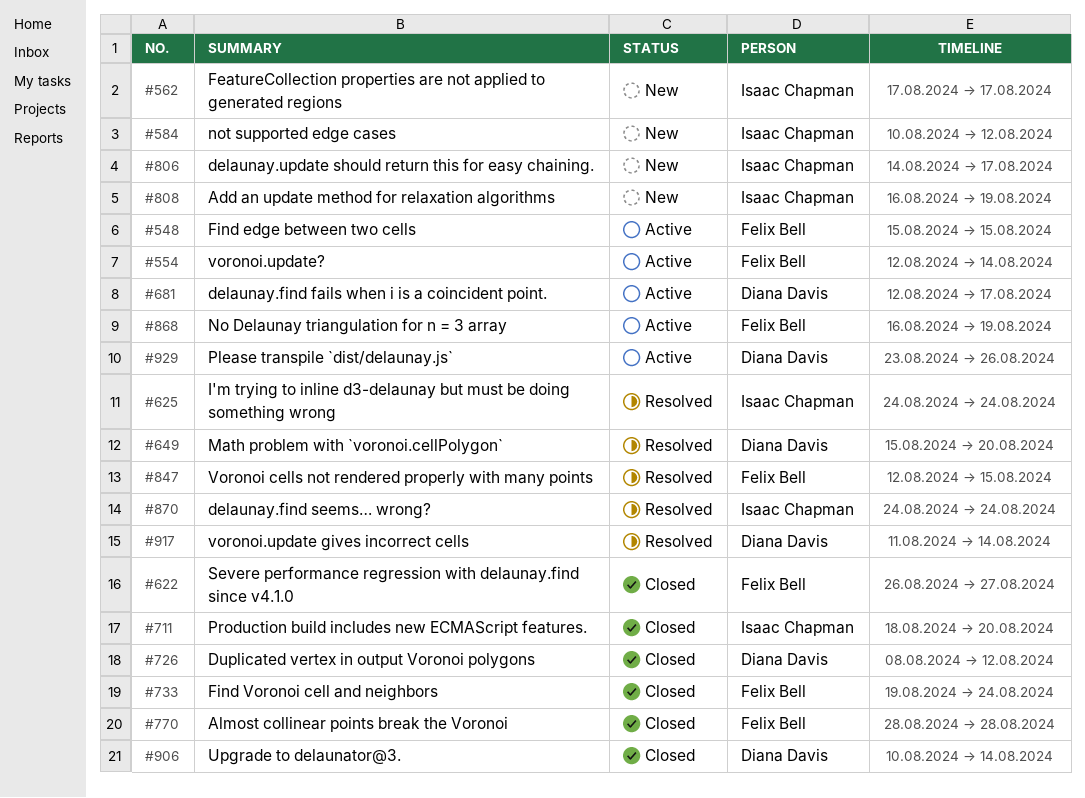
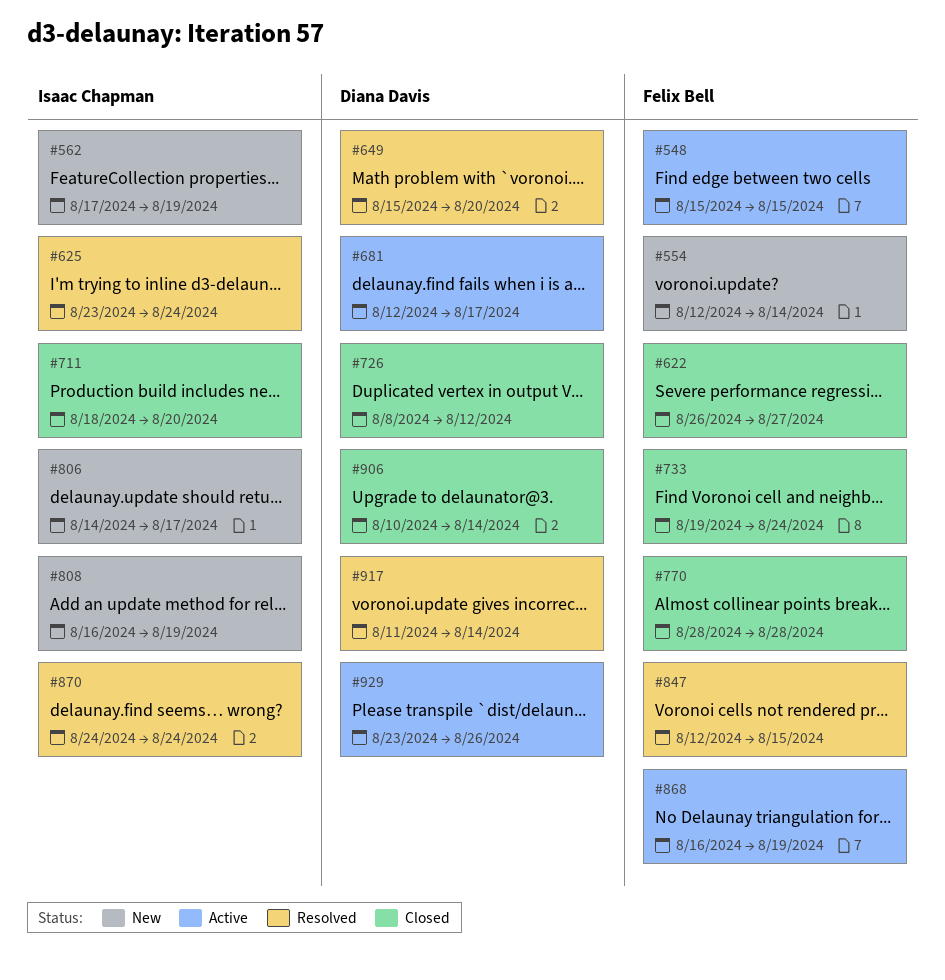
#554, status: Active -> New
#562, due: Aug 17 -> Aug 19
#584: present -> none
#625, start: Aug 24 -> Aug 23

